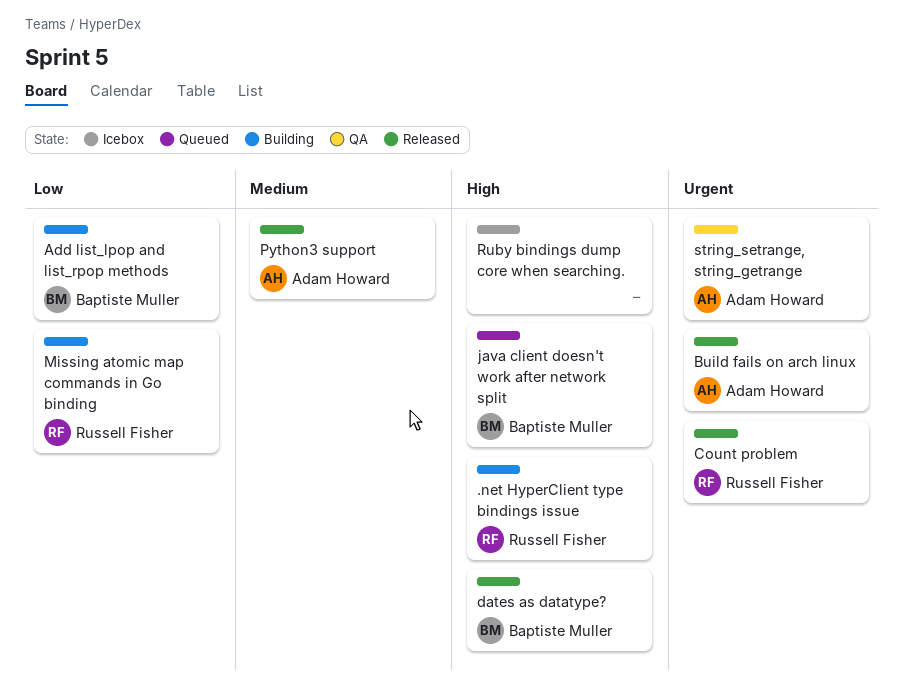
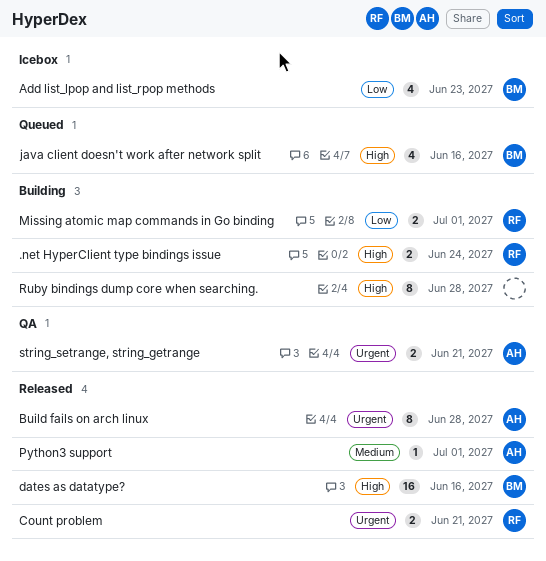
Add list_lpop and list_rpop methods, status: Building -> Icebox
Ruby bindings dump core when searching., status: Icebox -> Building

